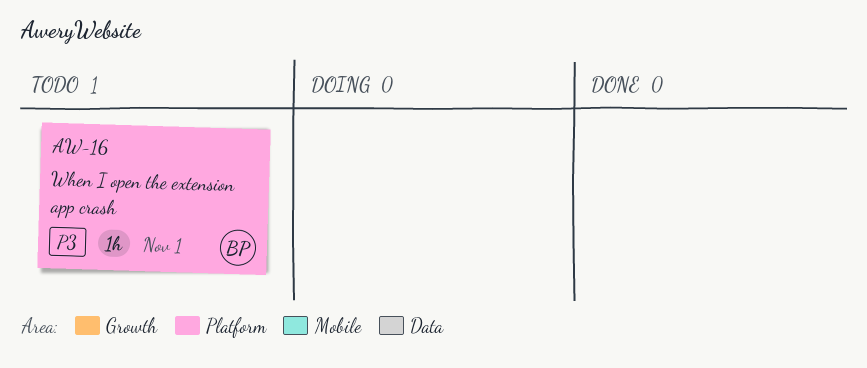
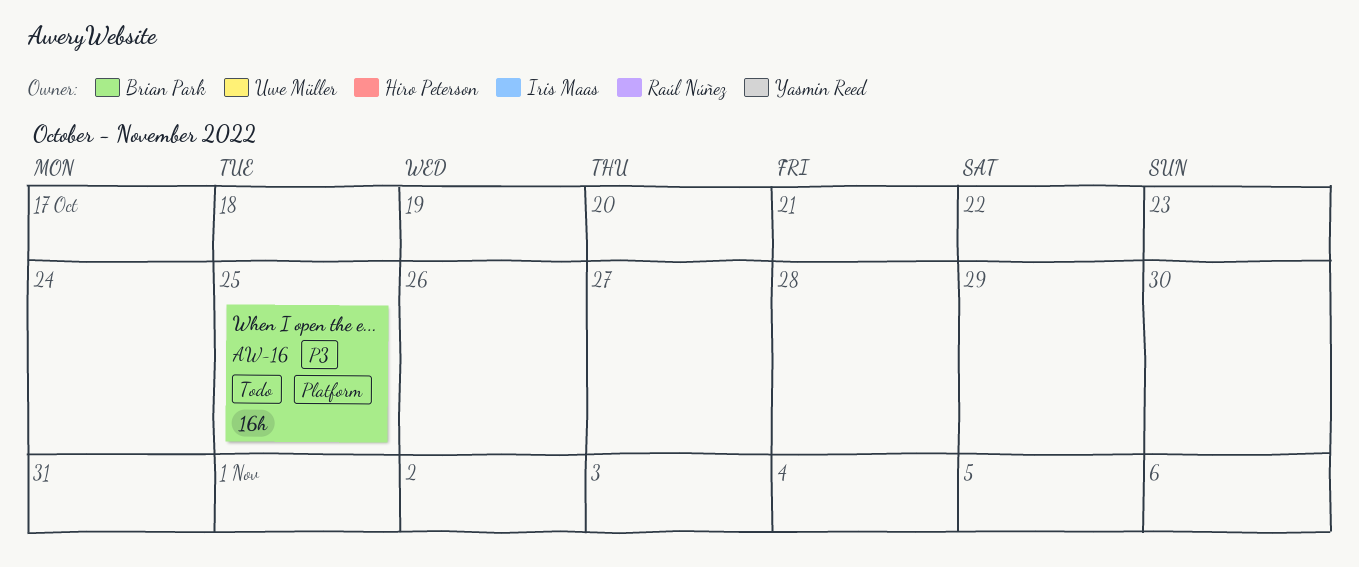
AW-16, estimate: 1h -> 16h
AW-16, due: Nov 1 -> Oct 25

